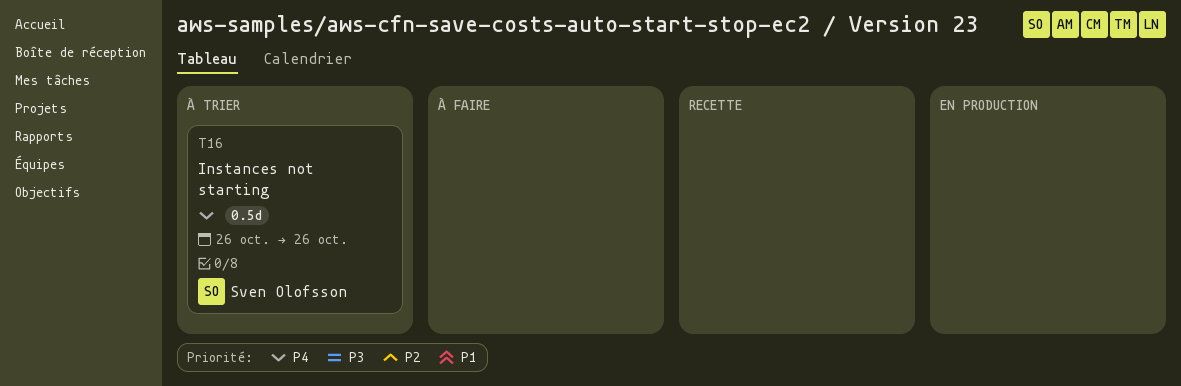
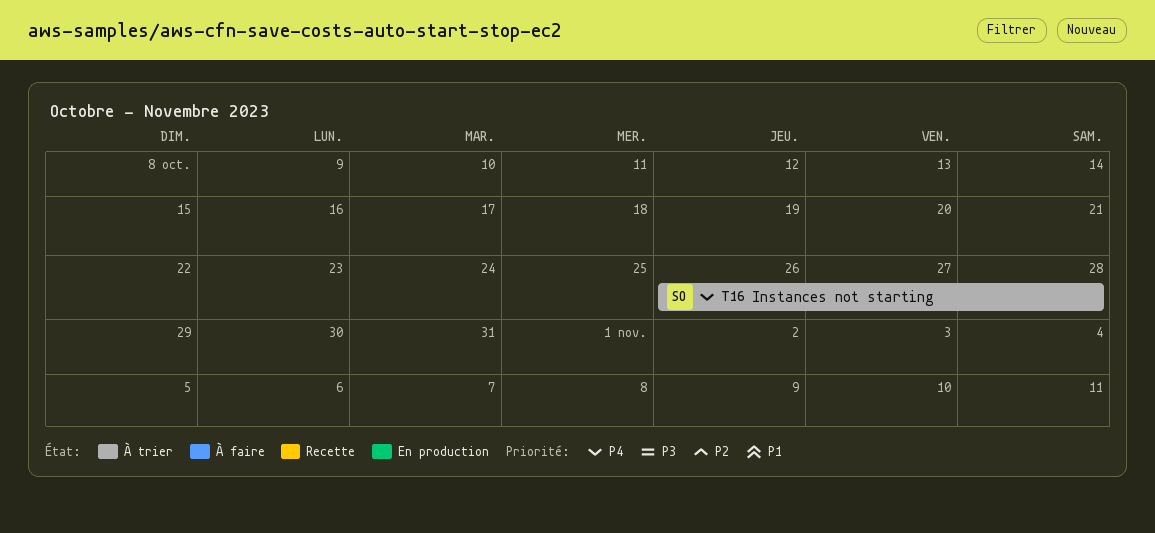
T16, due: Oct 26 -> Oct 28

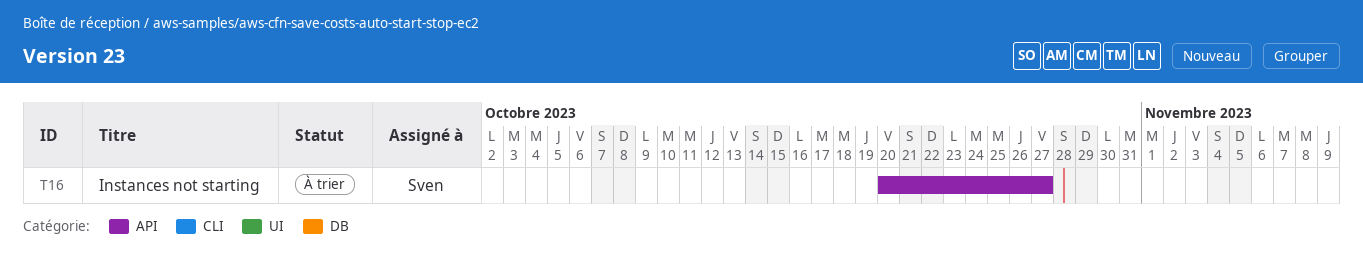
T16, start: Oct 26 -> Oct 20
T16, due: Oct 28 -> Oct 27

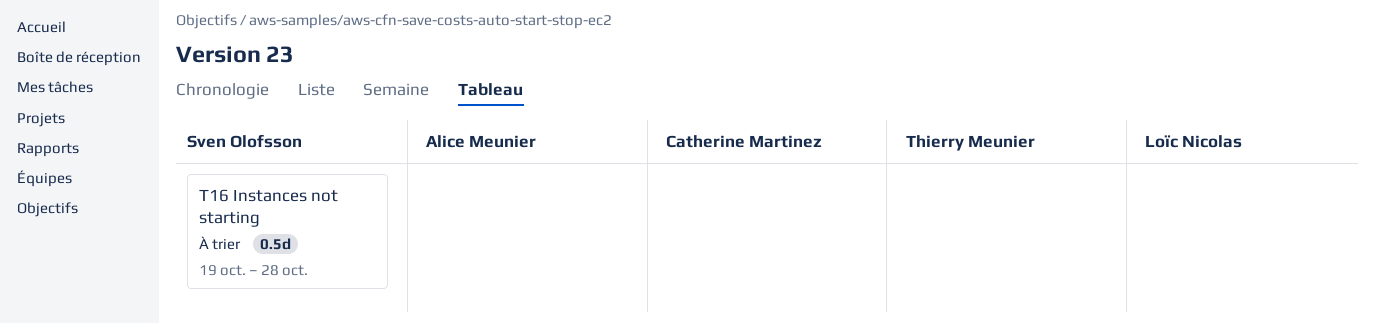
T16, start: Oct 20 -> Oct 19
T16, due: Oct 27 -> Oct 28

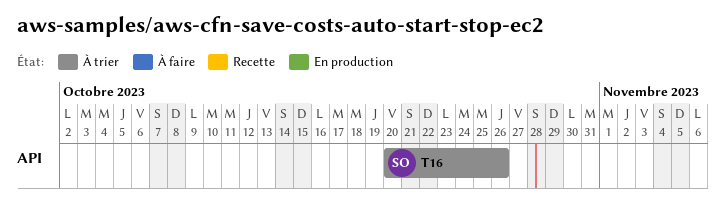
T16, start: Oct 19 -> Oct 20
T16, due: Oct 28 -> Oct 26

